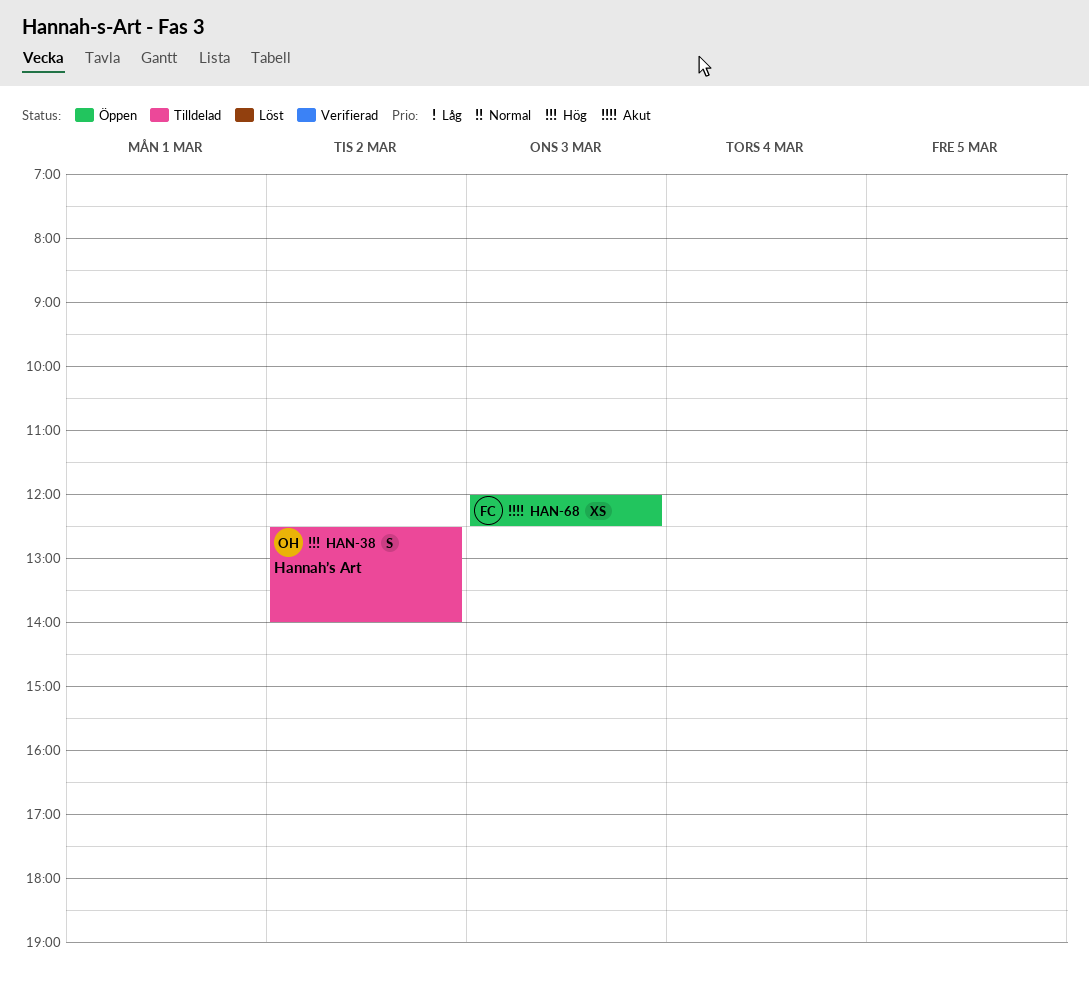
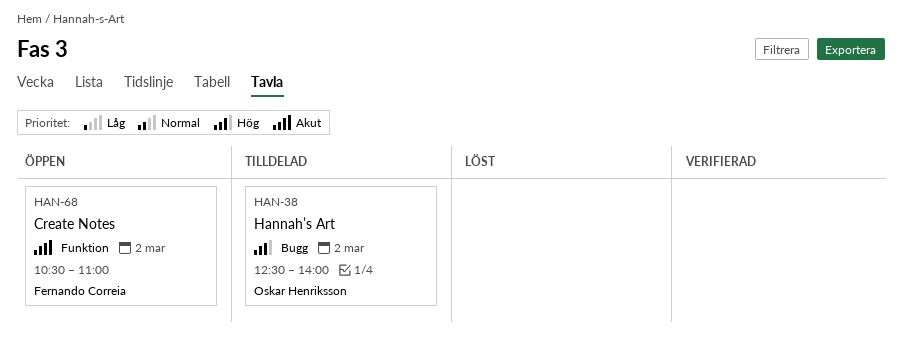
HAN-68, day: Mar 3 -> Mar 2
HAN-68, begins: 12:00 -> 10:30
HAN-68, ends: 12:30 -> 11:00

